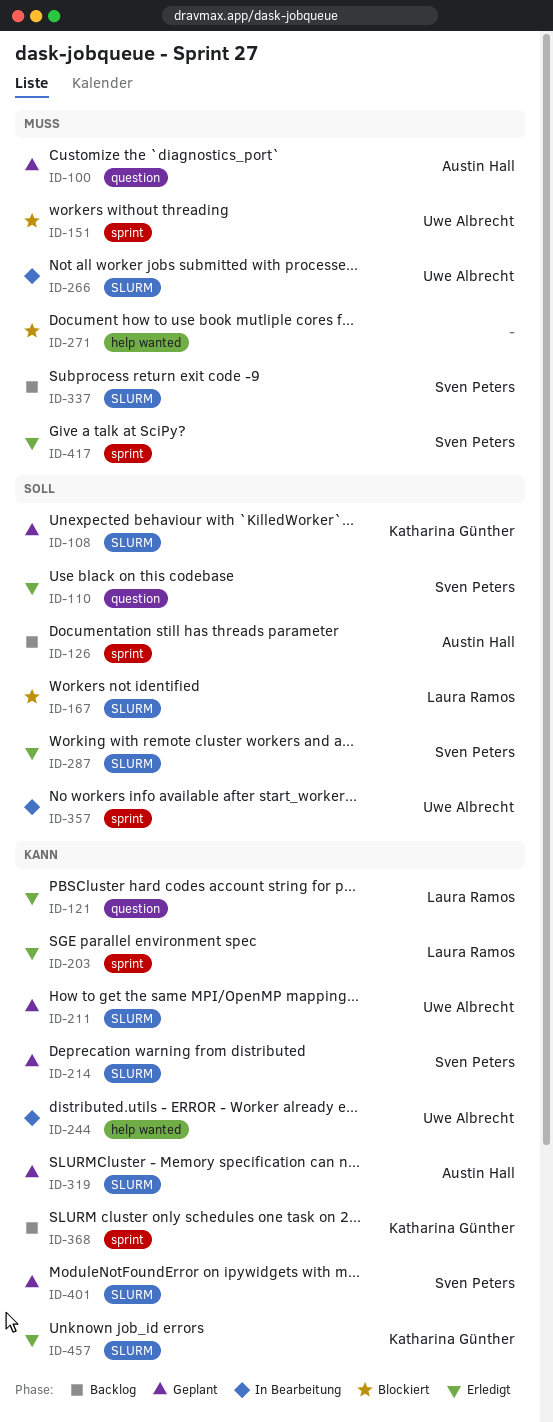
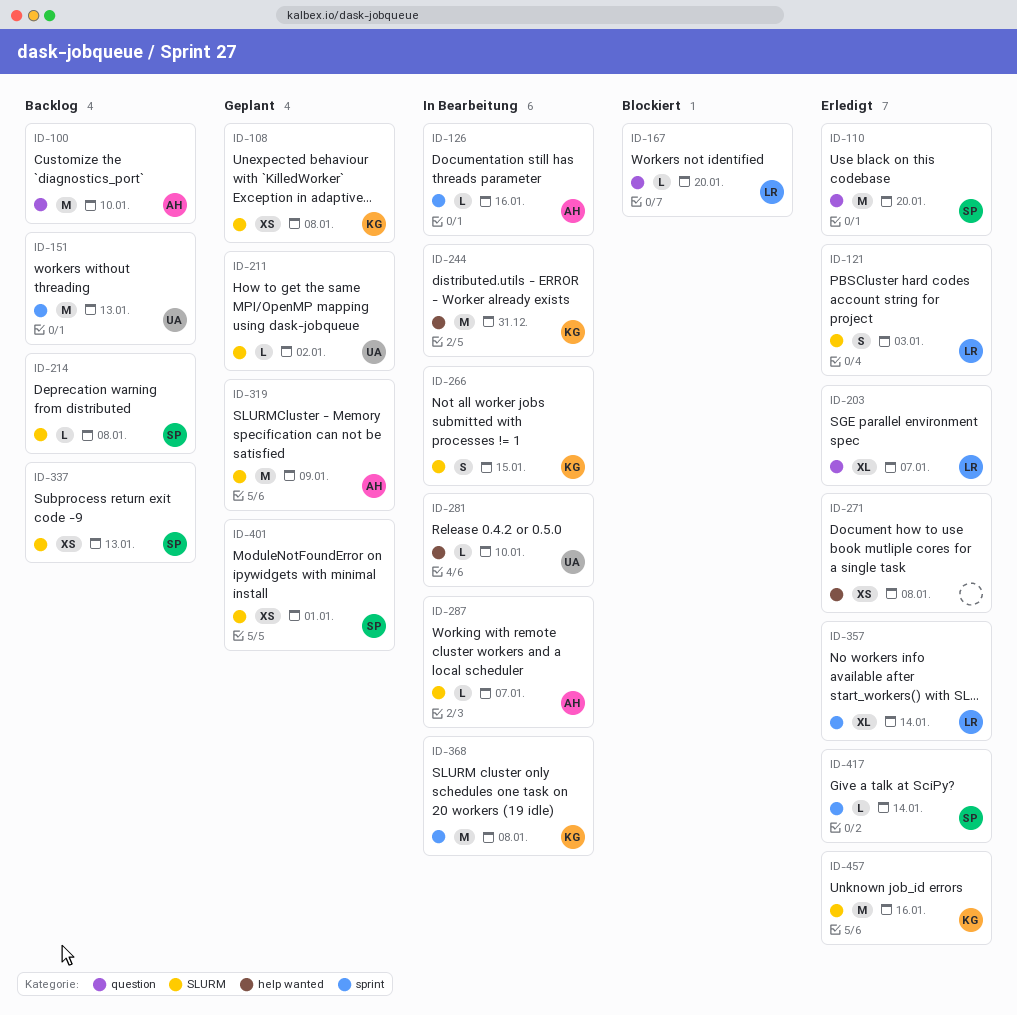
ID-100, status: Geplant -> Backlog
ID-121, label: question -> SLURM
ID-126, status: Backlog -> In Bearbeitung
ID-151, status: Blockiert -> Backlog
ID-167, label: SLURM -> question
ID-203, label: sprint -> question
ID-214, status: Geplant -> Backlog
ID-244, owner: Uwe Albrecht -> Katharina Günther
ID-266, owner: Uwe Albrecht -> Katharina Günther
ID-271, status: Blockiert -> Erledigt
ID-281: none -> present
ID-287, status: Erledigt -> In Bearbeitung
ID-287, owner: Sven Peters -> Austin Hall
ID-357, status: In Bearbeitung -> Erledigt
ID-357, owner: Uwe Albrecht -> Laura Ramos
ID-368, status: Backlog -> In Bearbeitung

